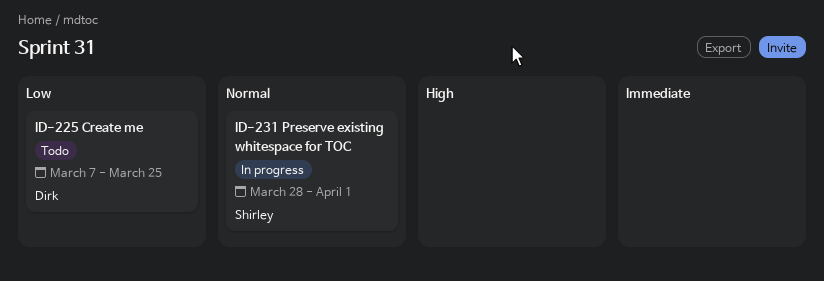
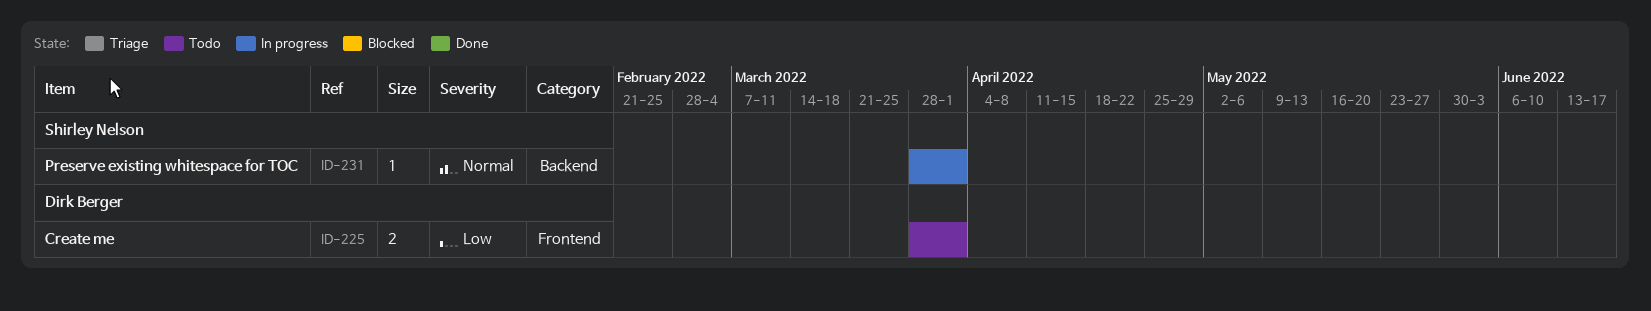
ID-225, start: Mar 7 -> Mar 28
ID-225, due: Mar 25 -> Apr 1

